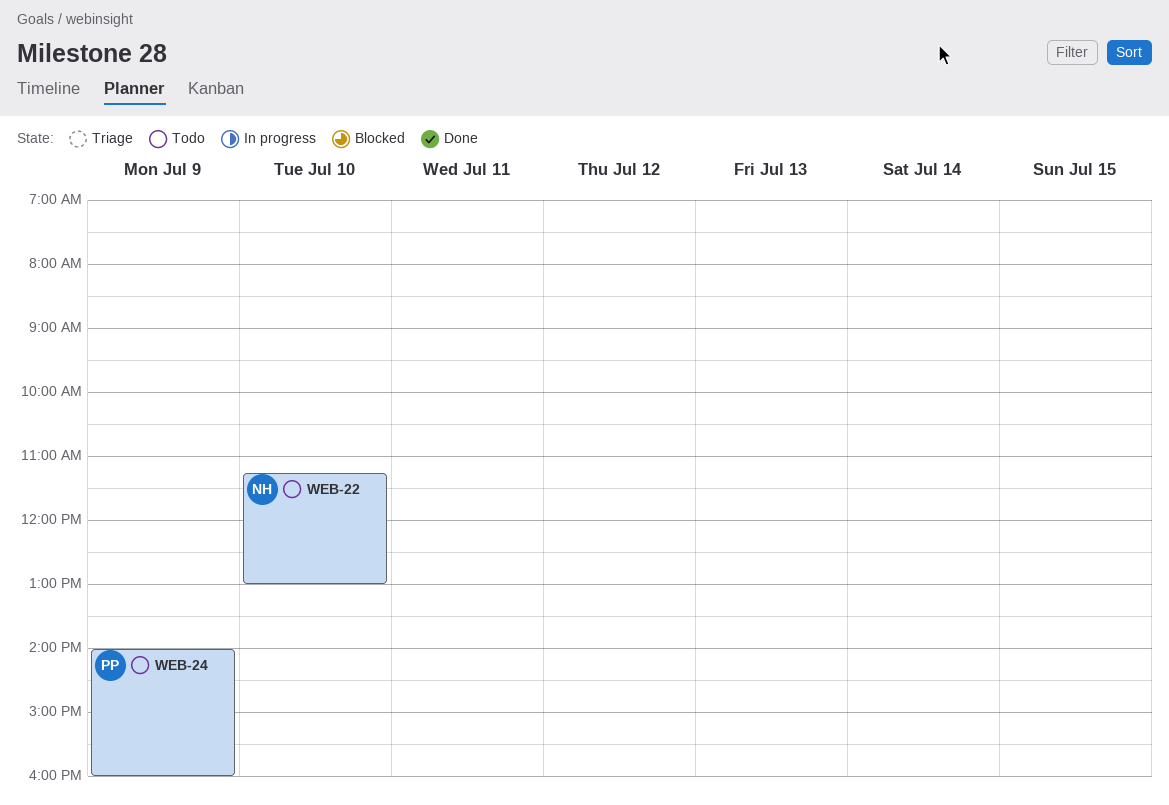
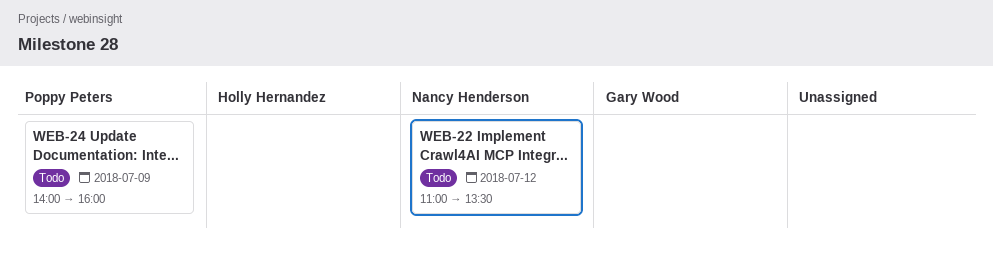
WEB-22, day: Jul 10 -> Jul 12
WEB-22, begins: 11:15 -> 11:00
WEB-22, ends: 13:00 -> 13:30

